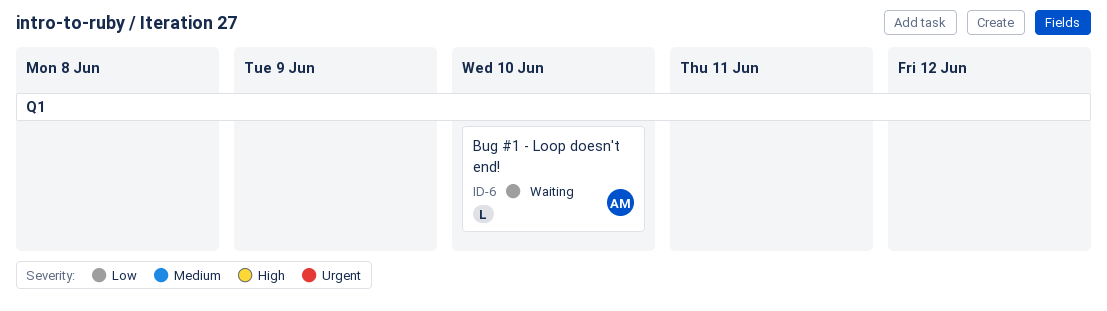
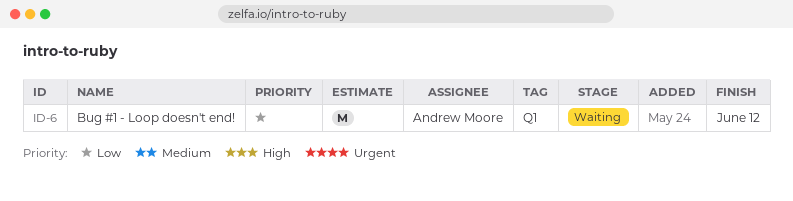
ID-6, estimate: L -> M
ID-6, due: Jun 10 -> Jun 12

